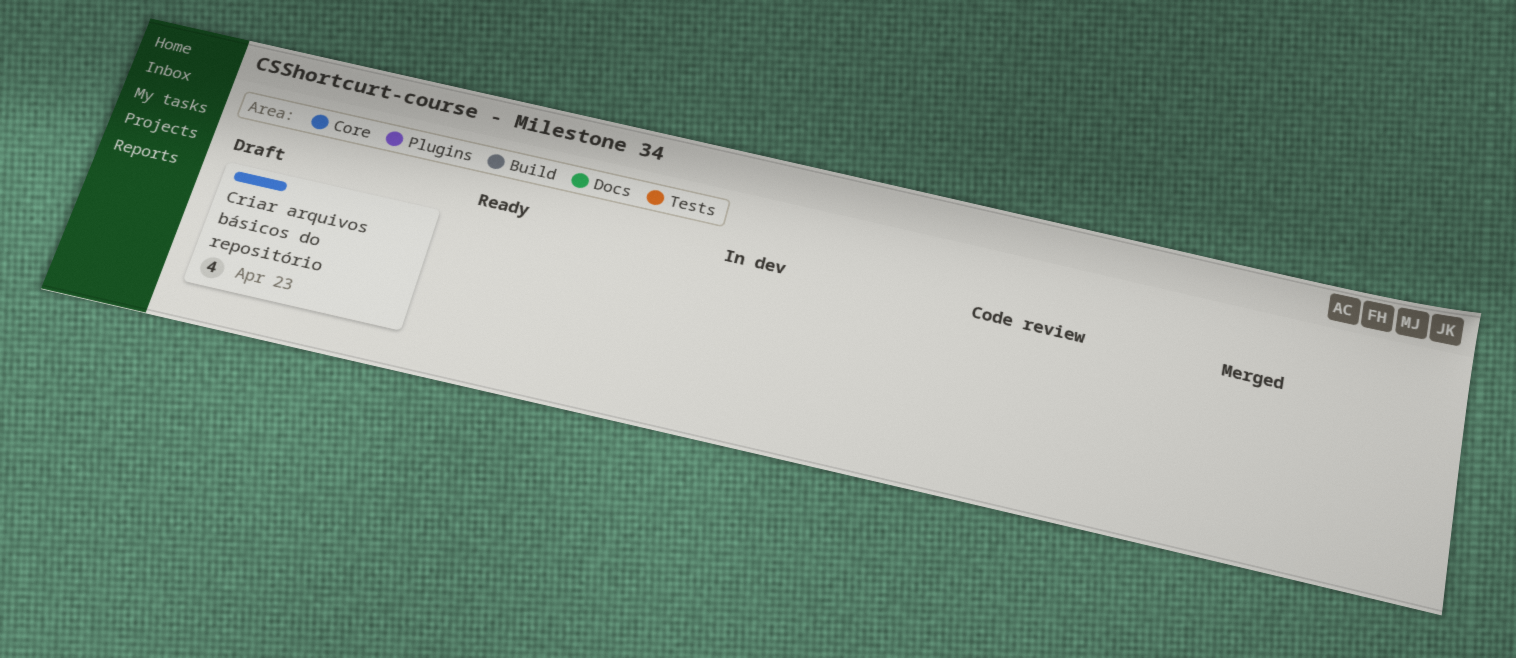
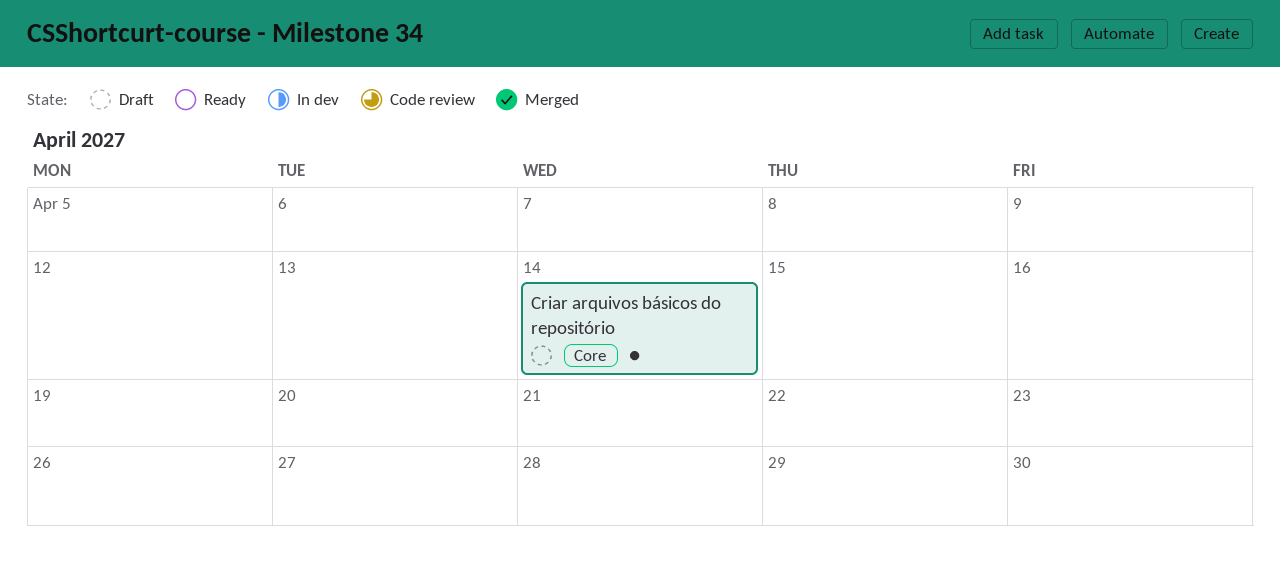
Criar arquivos básicos do repositório, estimate: 4 -> 1
Criar arquivos básicos do repositório, due: Apr 23 -> Apr 14

